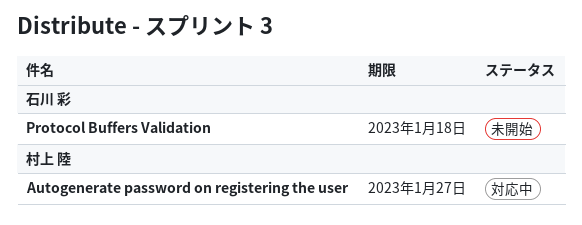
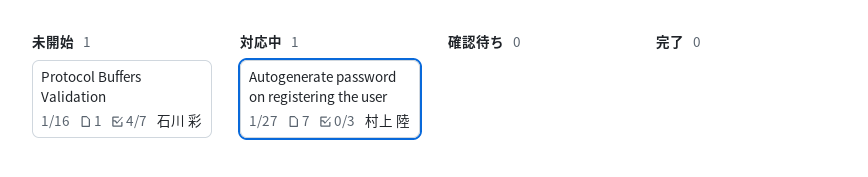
Protocol Buffers Validation, due: Jan 18 -> Jan 16

